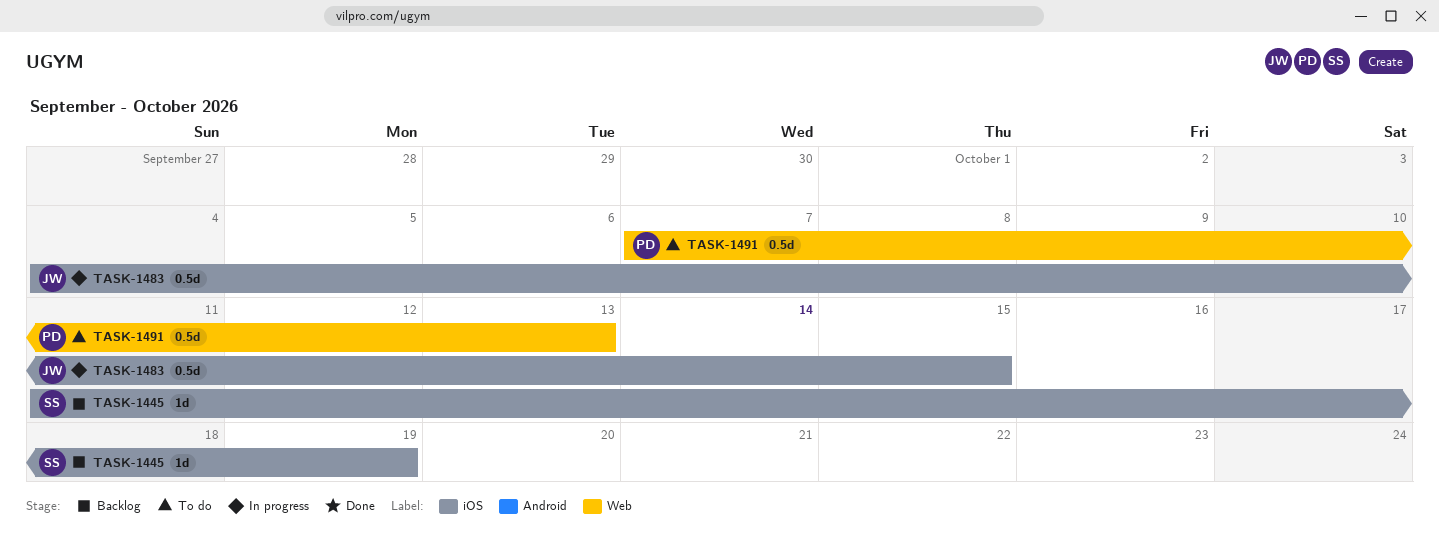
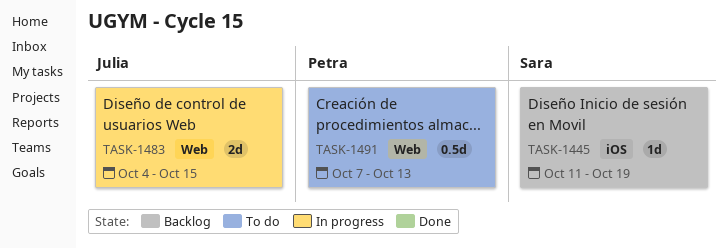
TASK-1483, label: iOS -> Web
TASK-1483, estimate: 0.5d -> 2d

